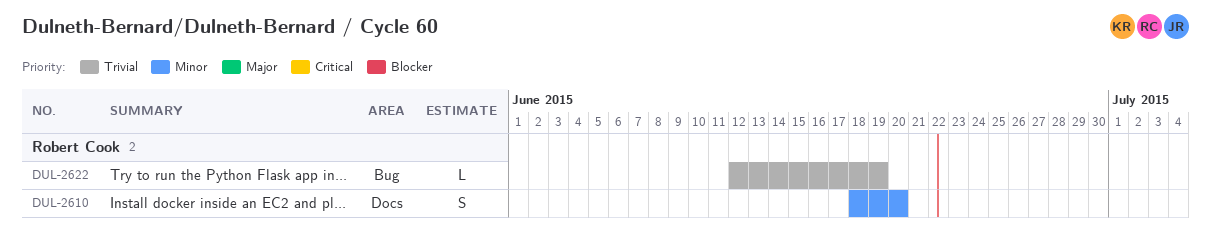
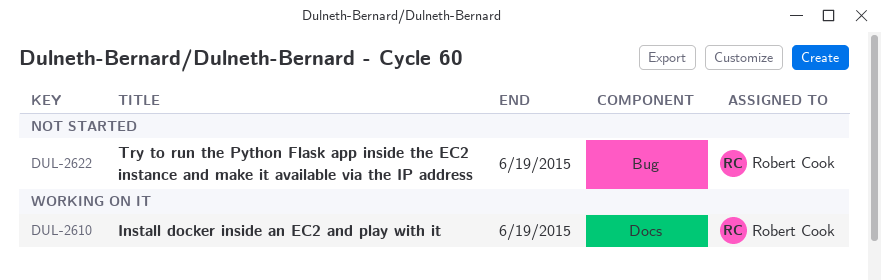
DUL-2610, due: Jun 20 -> Jun 19

